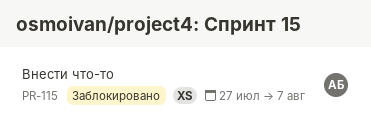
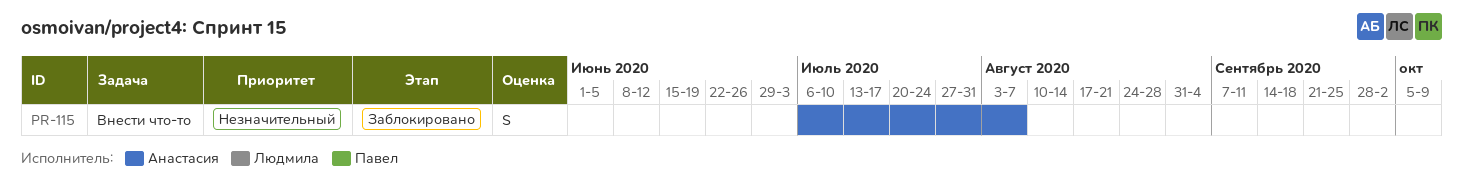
PR-115, estimate: XS -> S
PR-115, start: Jul 27 -> Jul 6

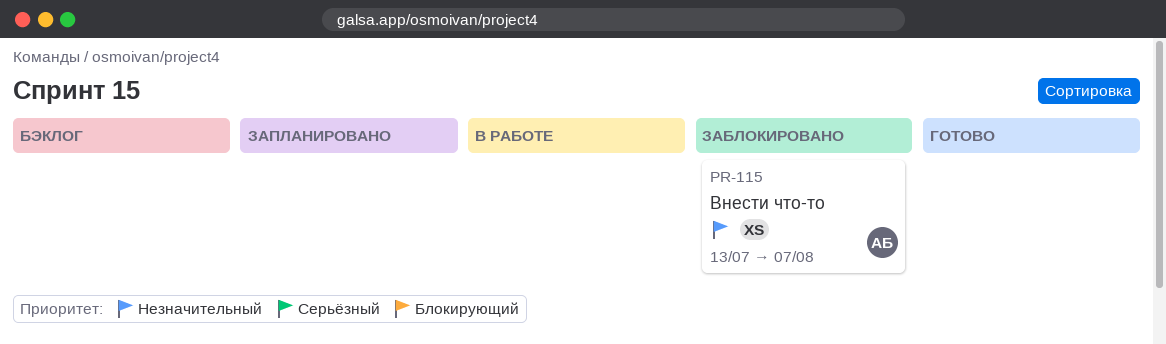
PR-115, estimate: S -> XS
PR-115, start: Jul 6 -> Jul 13

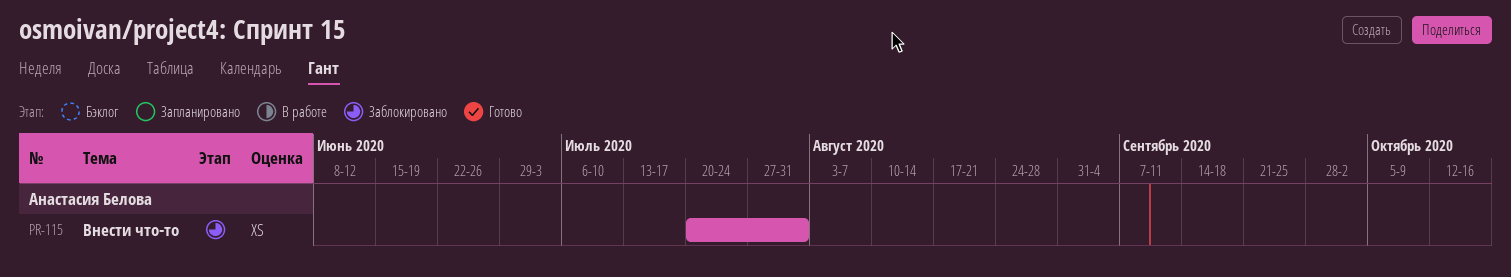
PR-115, start: Jul 13 -> Jul 20
PR-115, due: Aug 7 -> Jul 31

